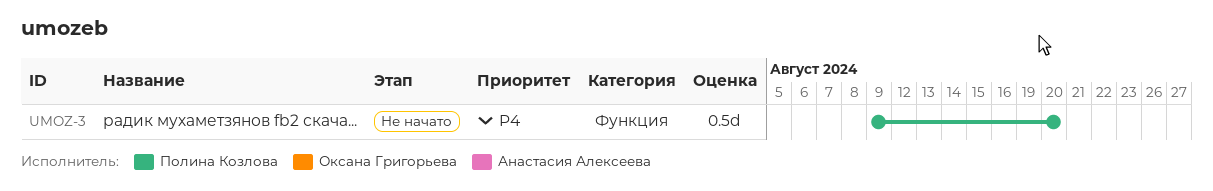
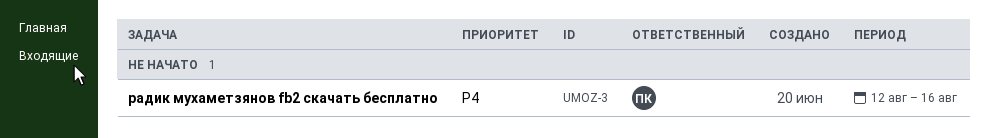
UMOZ-3, start: Aug 9 -> Aug 12
UMOZ-3, due: Aug 20 -> Aug 16

